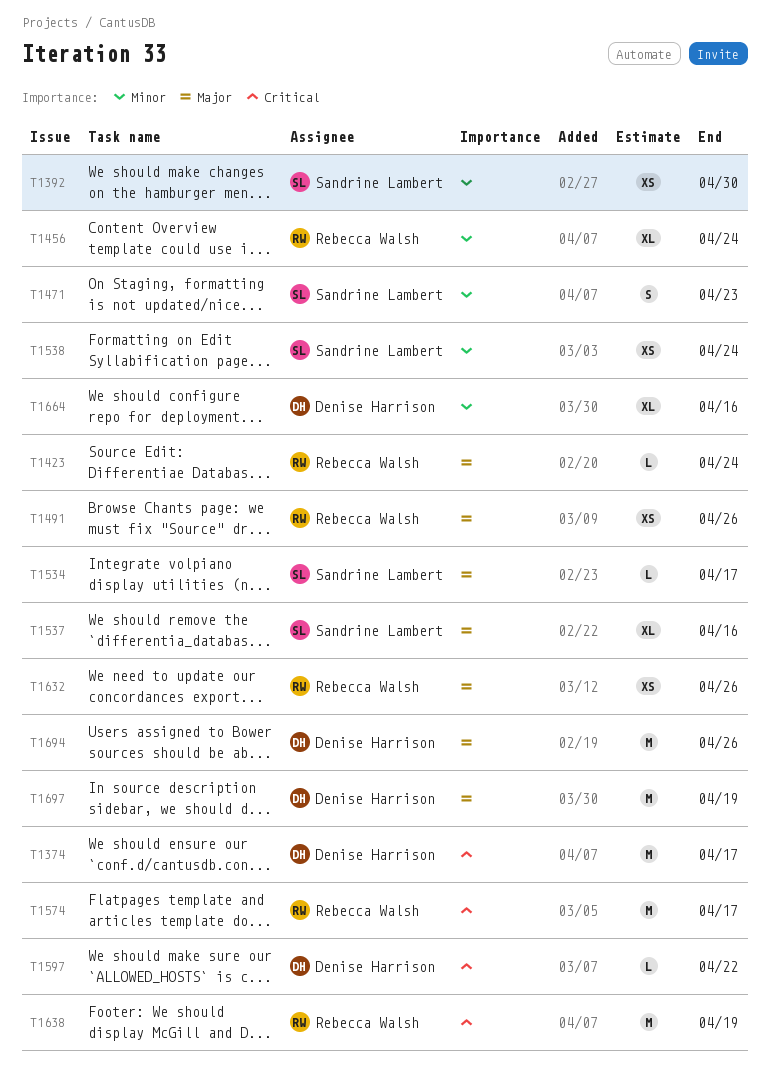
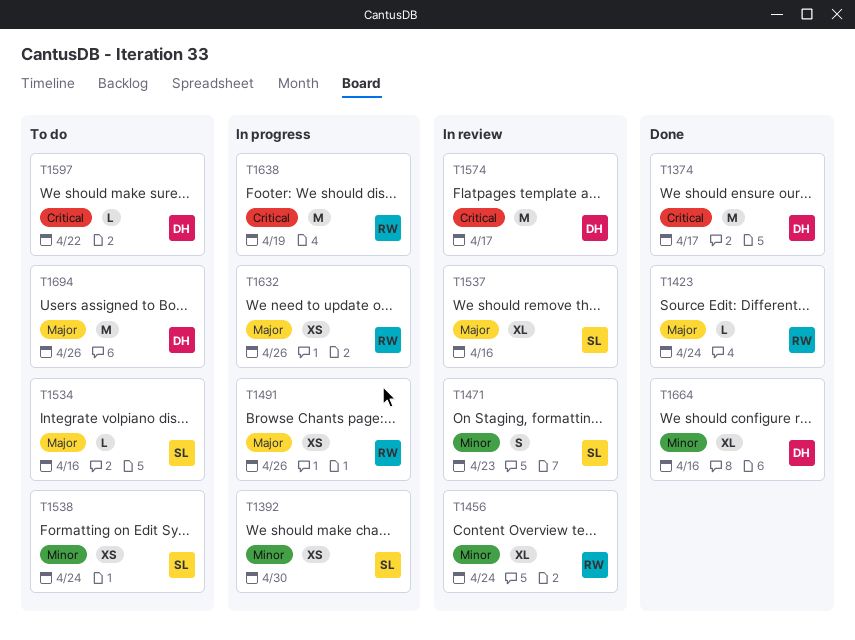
T1534, due: Apr 17 -> Apr 16
T1574, owner: Rebecca Walsh -> Denise Harrison
T1697: present -> none

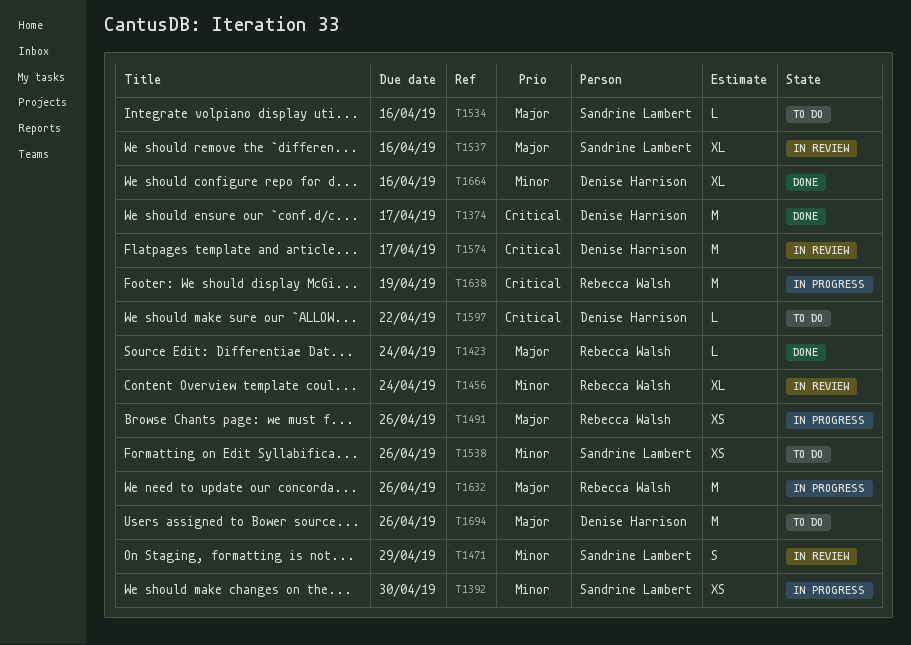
T1471, due: Apr 23 -> Apr 29
T1538, due: Apr 24 -> Apr 26
T1632, estimate: XS -> M

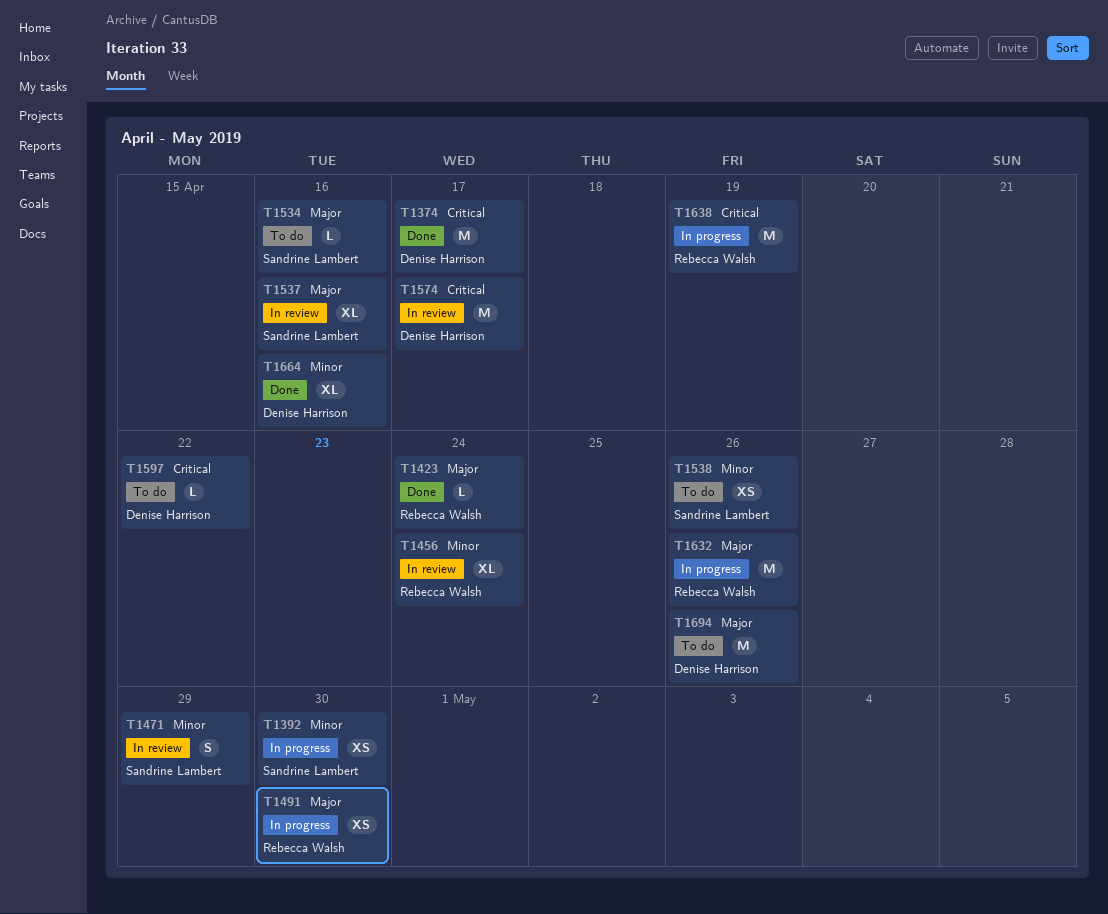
T1491, due: Apr 26 -> Apr 30

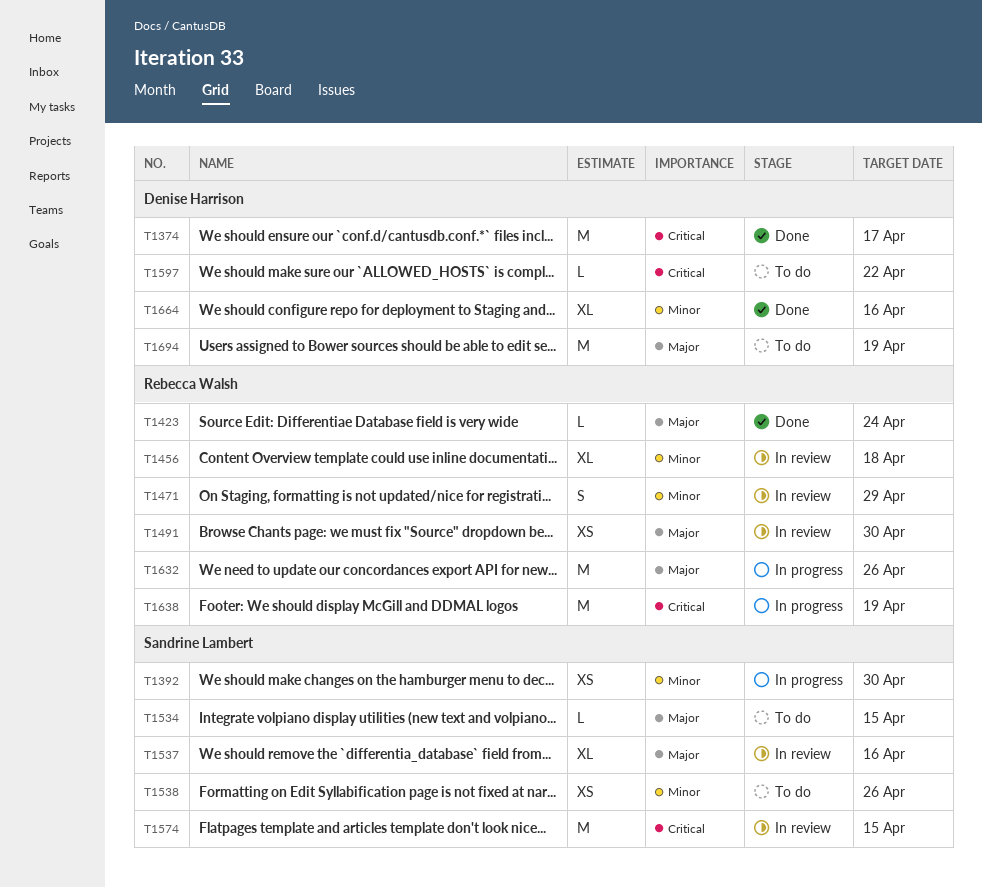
T1456, due: Apr 24 -> Apr 18
T1471, owner: Sandrine Lambert -> Rebecca Walsh
T1491, status: In progress -> In review
T1534, due: Apr 16 -> Apr 15
T1574, owner: Denise Harrison -> Sandrine Lambert
T1574, due: Apr 17 -> Apr 15
T1694, due: Apr 26 -> Apr 19

